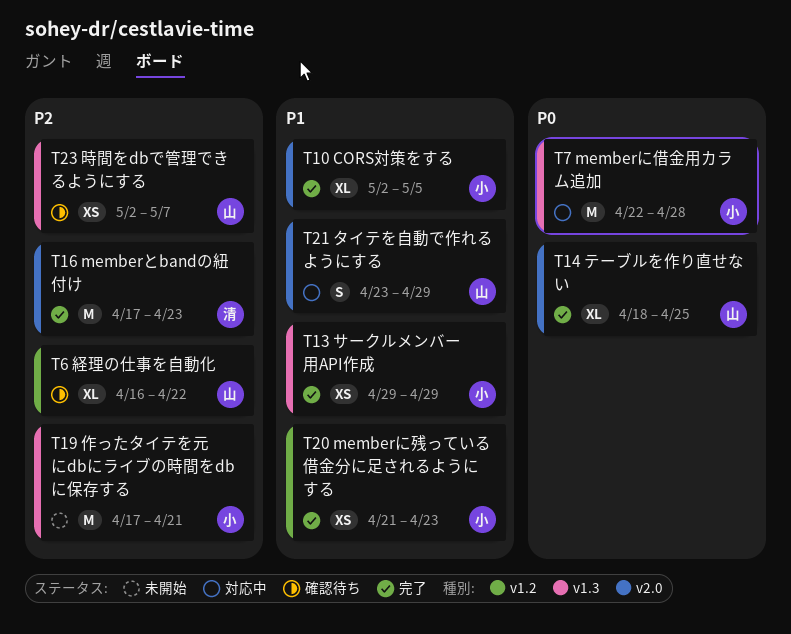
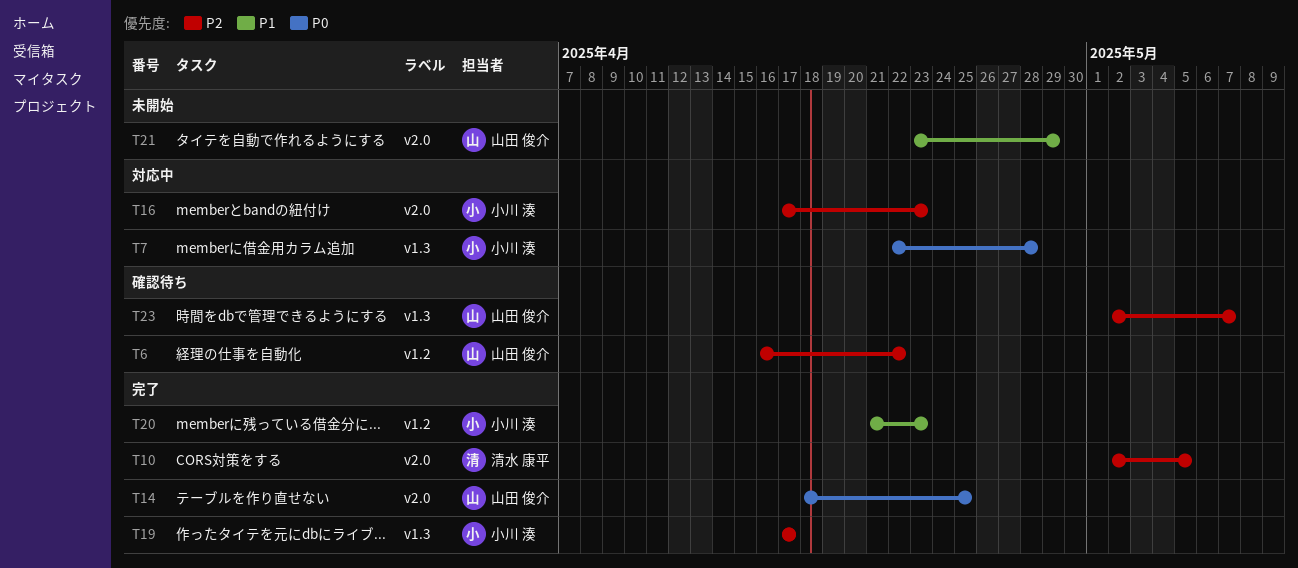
T10, owner: 小川 湊 -> 清水 康平
T10, priority: P1 -> P2
T13: present -> none
T16, status: 完了 -> 対応中
T16, owner: 清水 康平 -> 小川 湊
T19, status: 未開始 -> 完了
T19, due: Apr 21 -> Apr 17
T21, status: 対応中 -> 未開始

